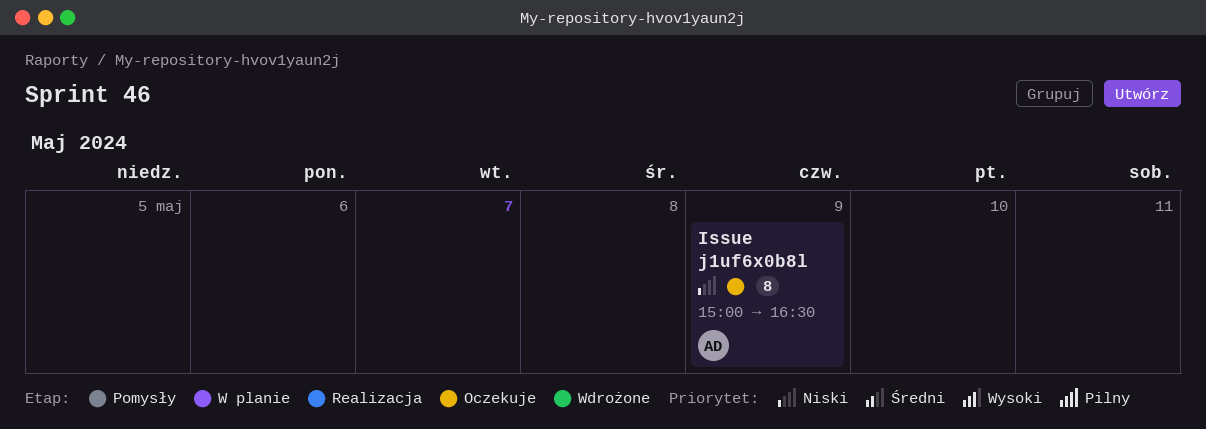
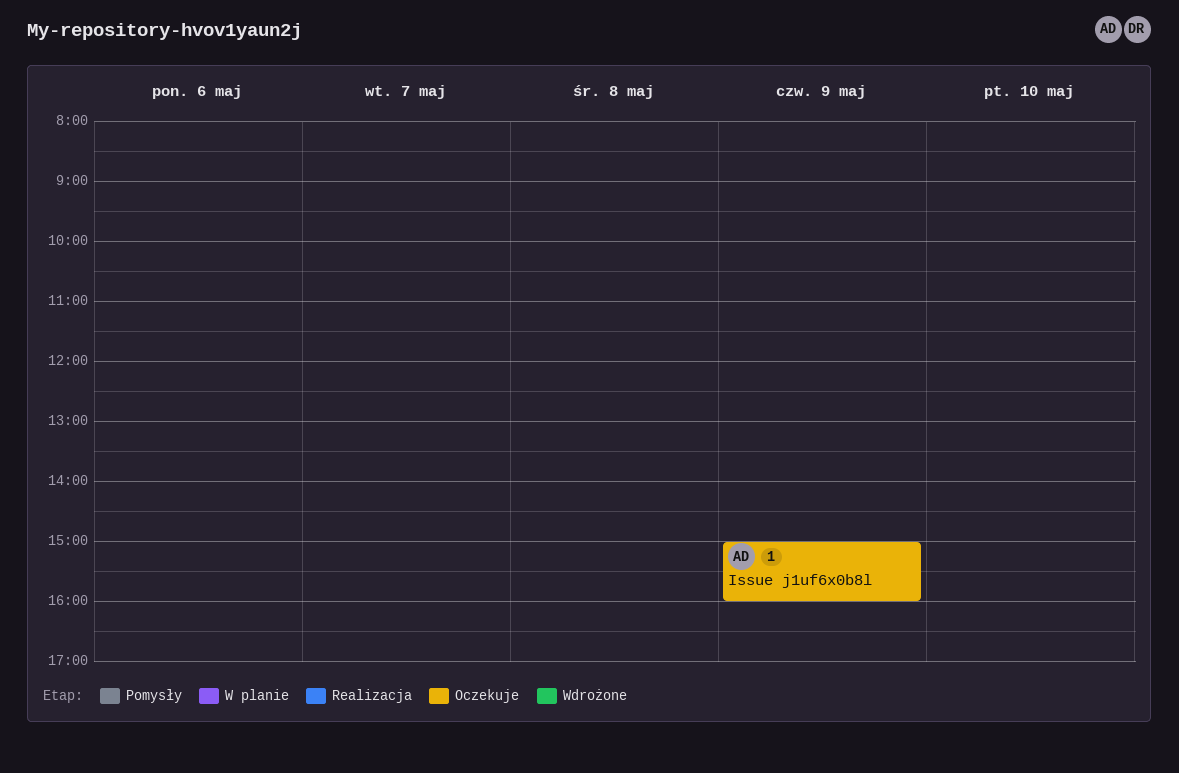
Issue j1uf6x0b8l, estimate: 8 -> 1
Issue j1uf6x0b8l, ends: 16:30 -> 16:00

